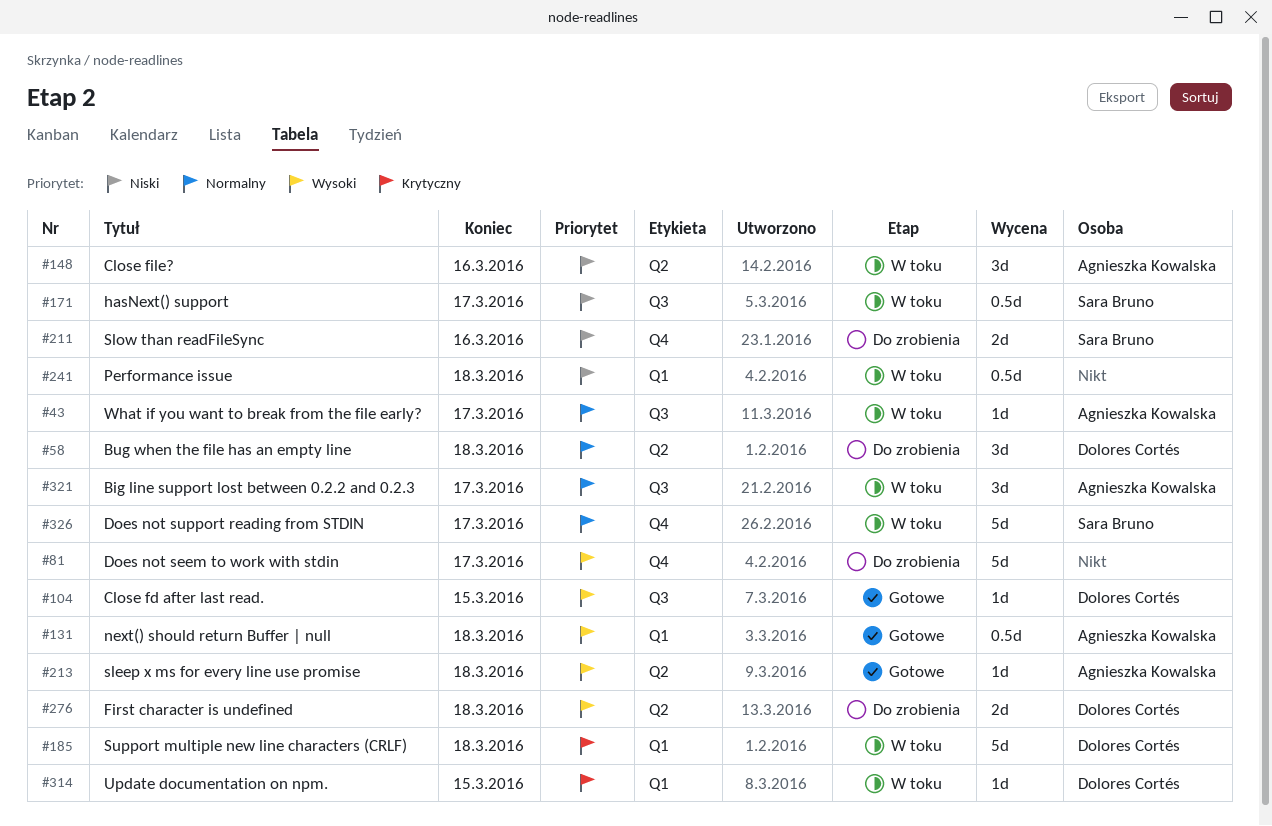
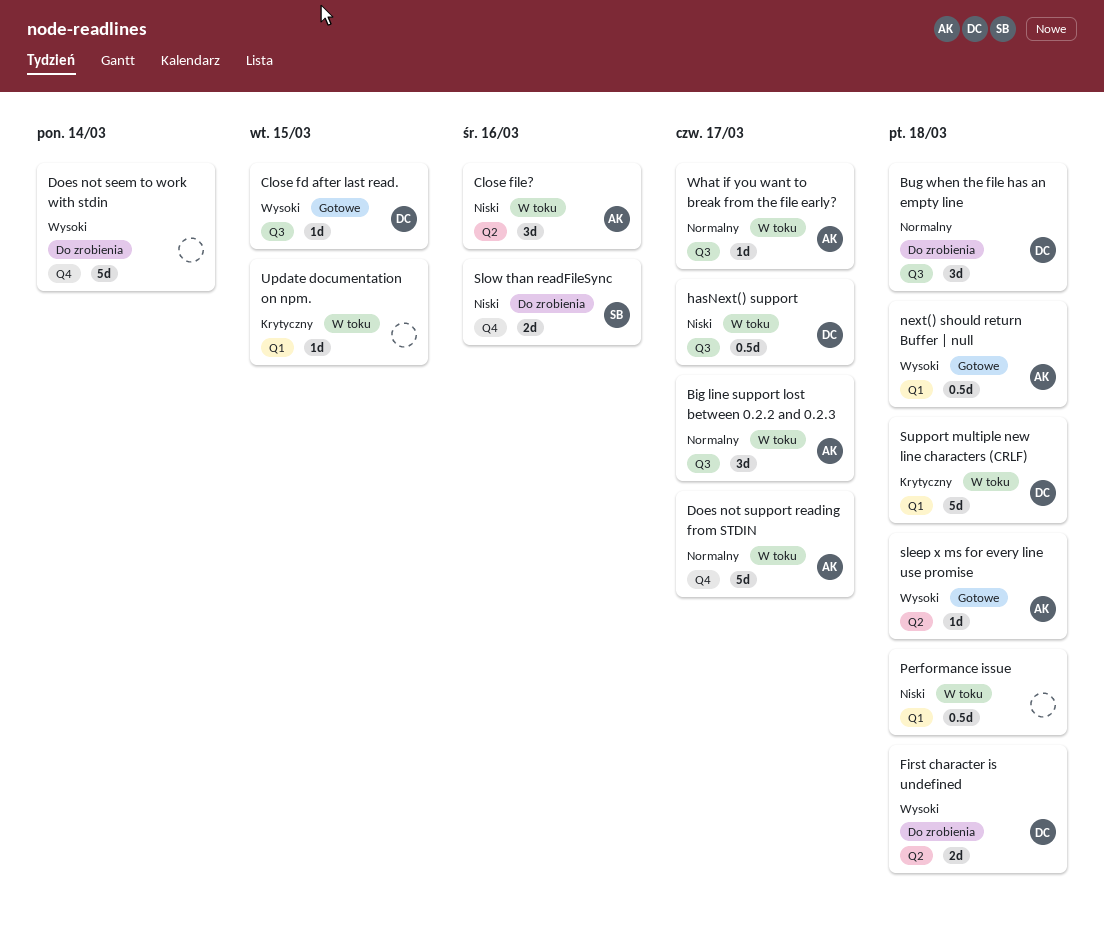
Bug when the file has an empty line, label: Q2 -> Q3
Does not seem to work with stdin, due: Mar 17 -> Mar 14
Does not support reading from STDIN, owner: Sara Bruno -> Agnieszka Kowalska
hasNext() support, owner: Sara Bruno -> Dolores Cortés
Update documentation on npm., owner: Dolores Cortés -> none

